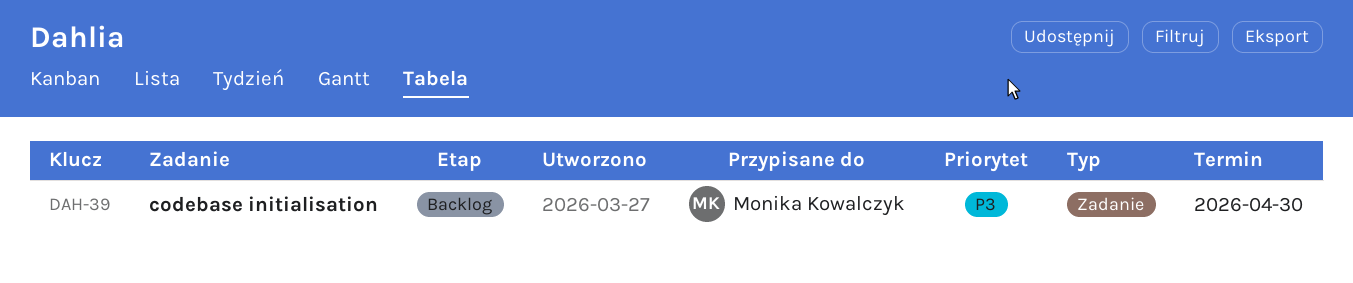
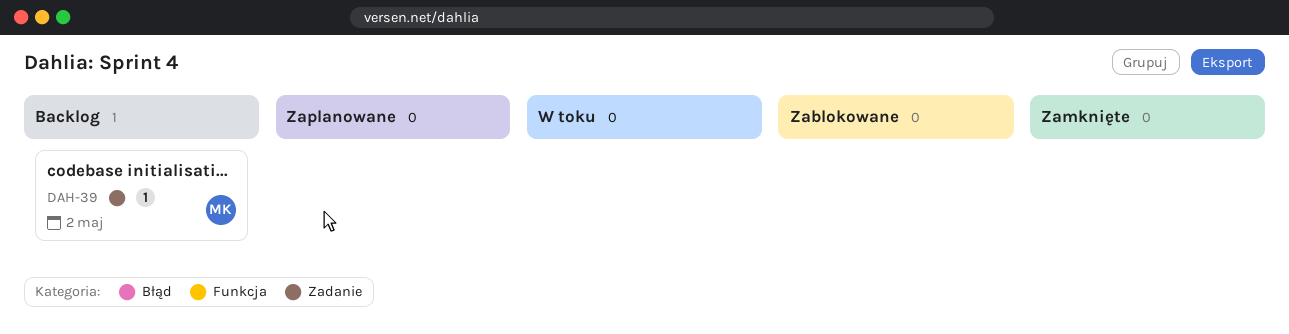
DAH-39, due: Apr 30 -> May 2

